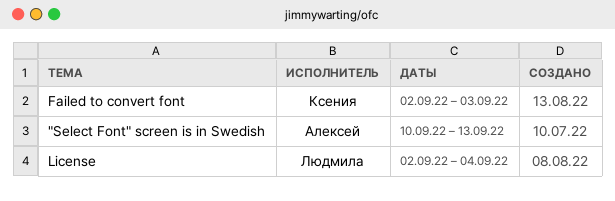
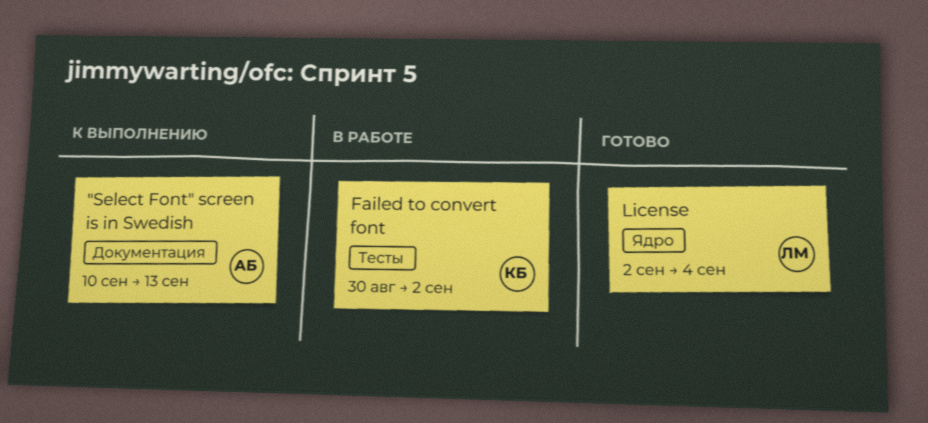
Failed to сonvert font, start: Sep 2 -> Aug 30
Failed to сonvert font, due: Sep 3 -> Sep 2

